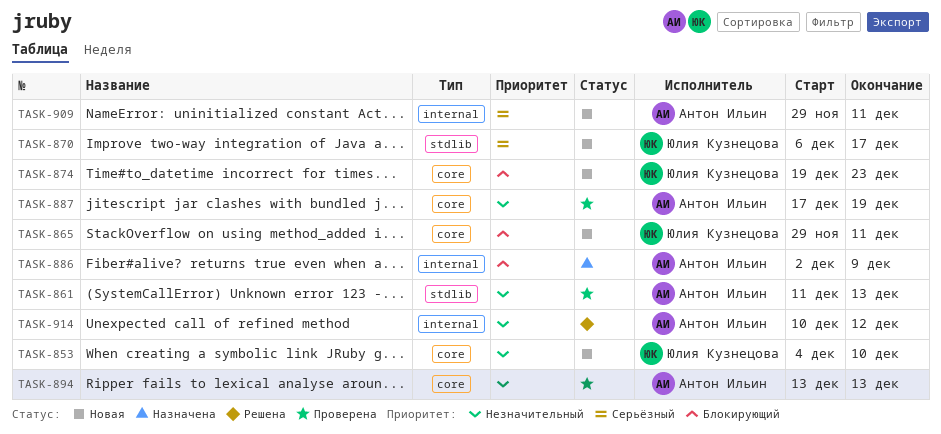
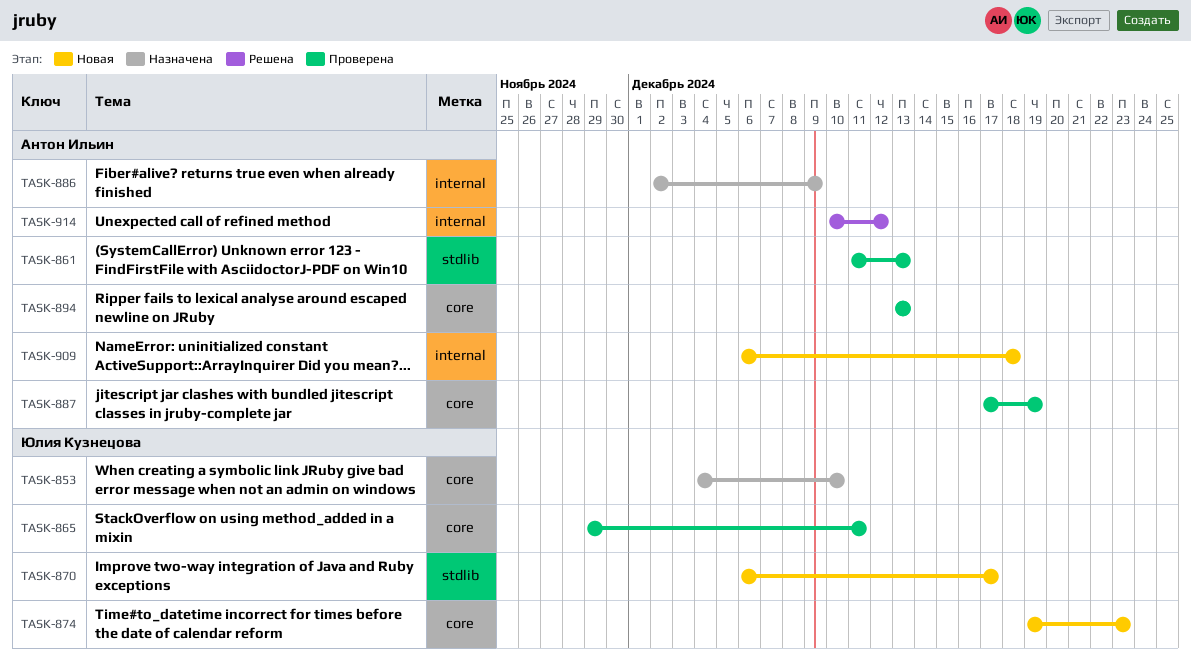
TASK-853, status: Новая -> Назначена
TASK-865, status: Новая -> Проверена
TASK-909, start: Nov 29 -> Dec 6
TASK-909, due: Dec 11 -> Dec 18

